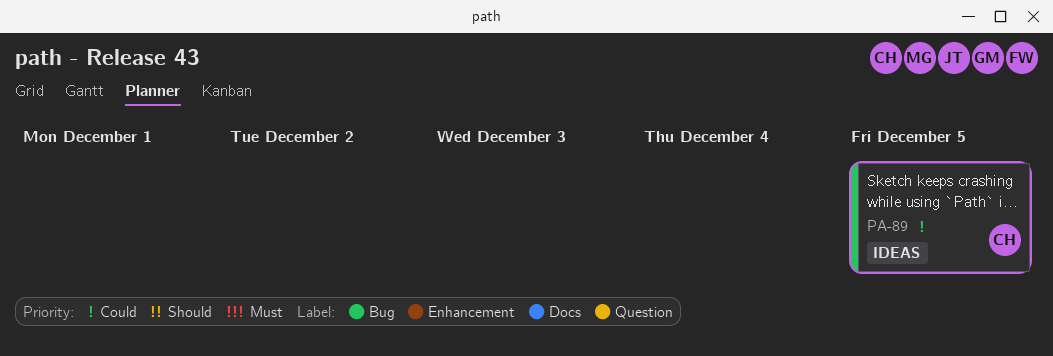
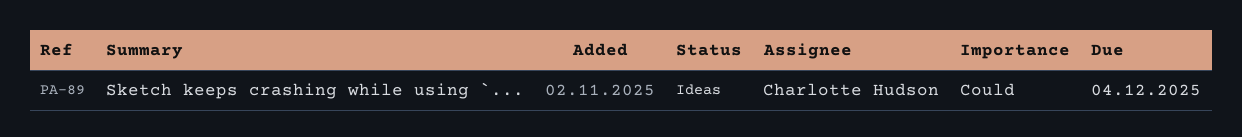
PA-89, due: Dec 5 -> Dec 4

